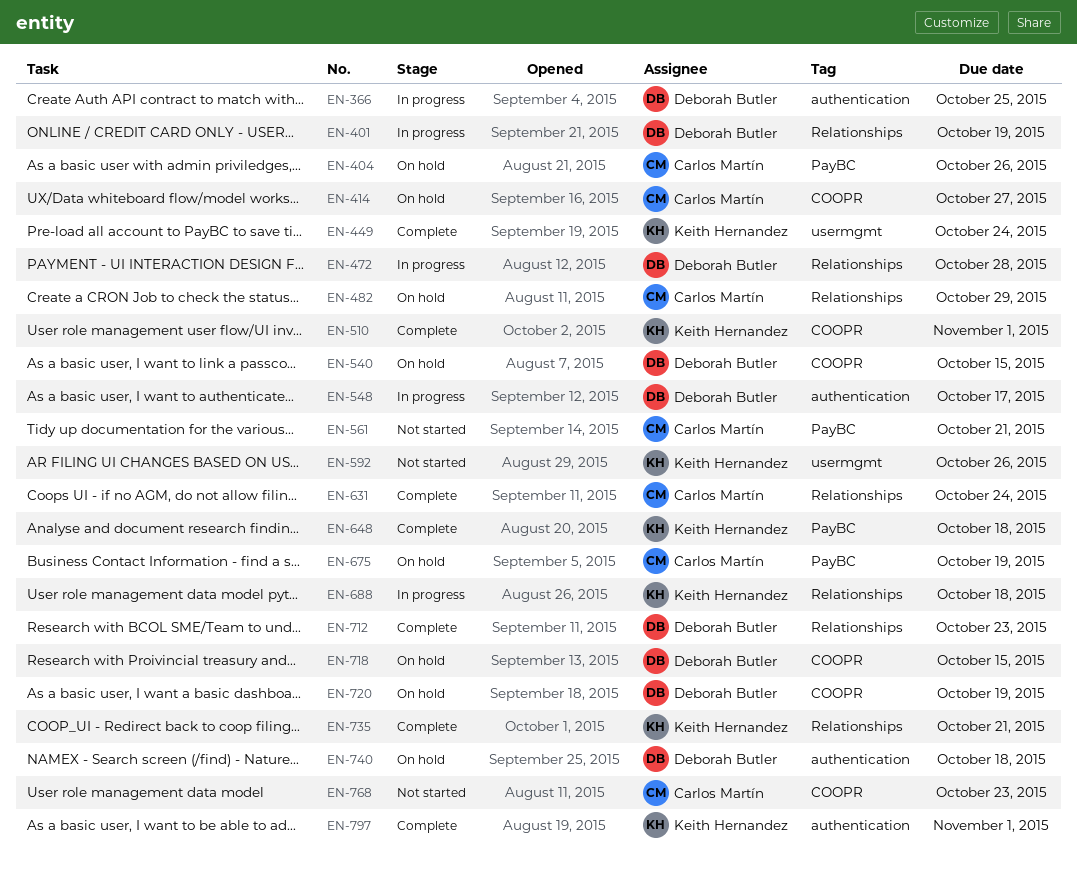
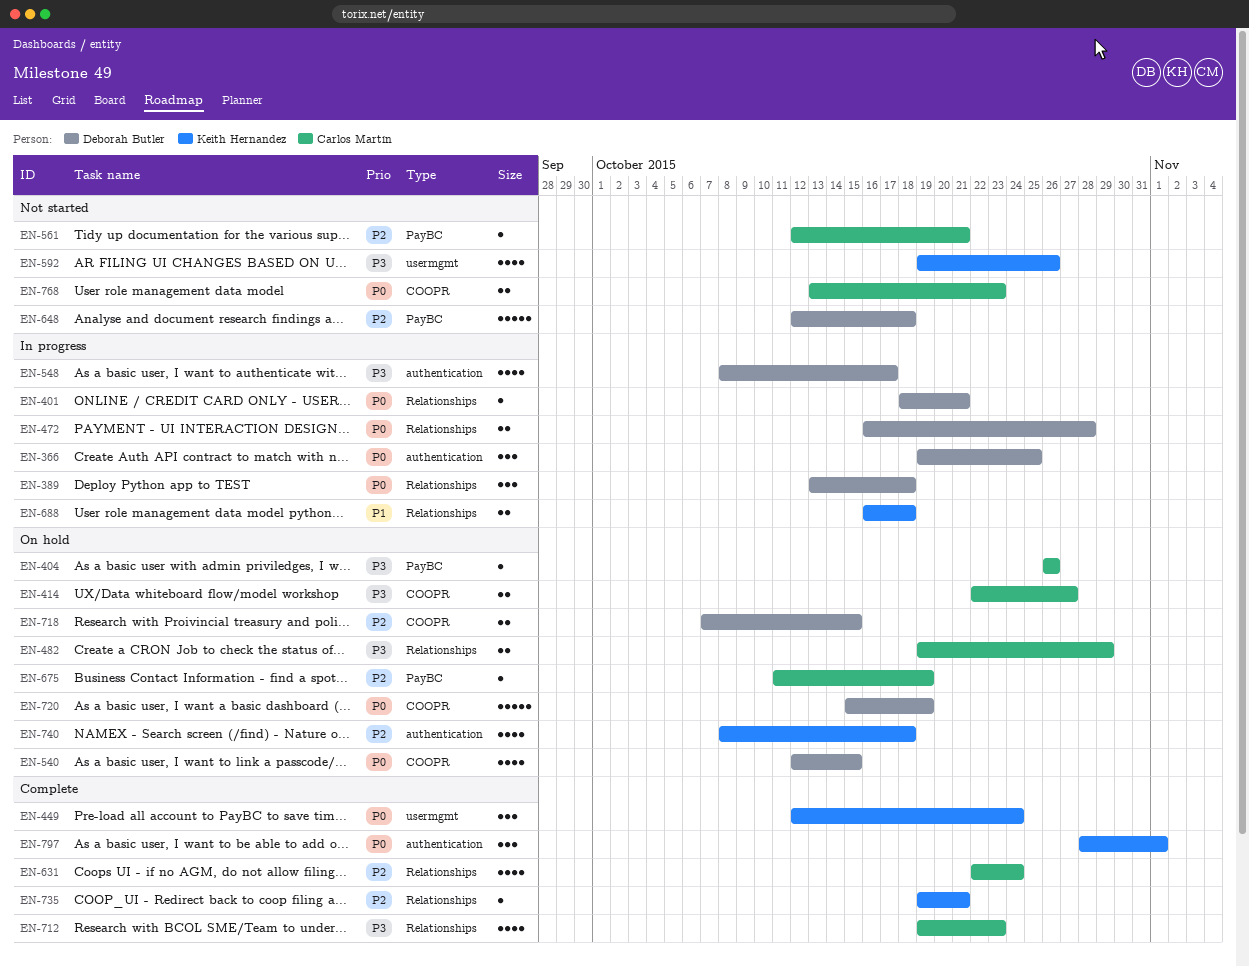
EN-389: none -> present
EN-401, due: Oct 19 -> Oct 21
EN-510: present -> none
EN-648, status: Complete -> Not started
EN-648, owner: Keith Hernandez -> Deborah Butler
EN-712, owner: Deborah Butler -> Carlos Martín
EN-740, owner: Deborah Butler -> Keith Hernandez

